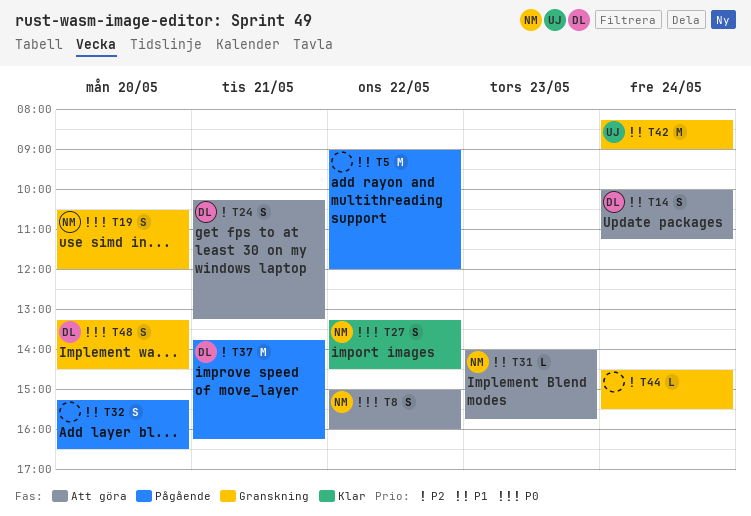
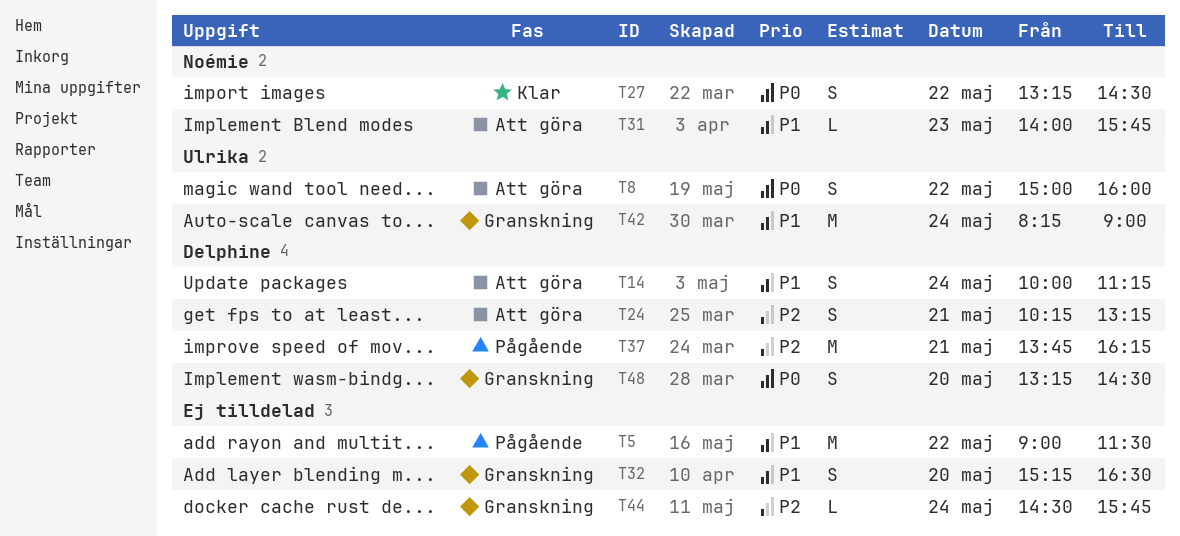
T5, ends: 12:00 -> 11:30
T8, owner: Noémie -> Ulrika
T19: present -> none
T32, status: Pågående -> Granskning
T44, ends: 15:30 -> 15:45

